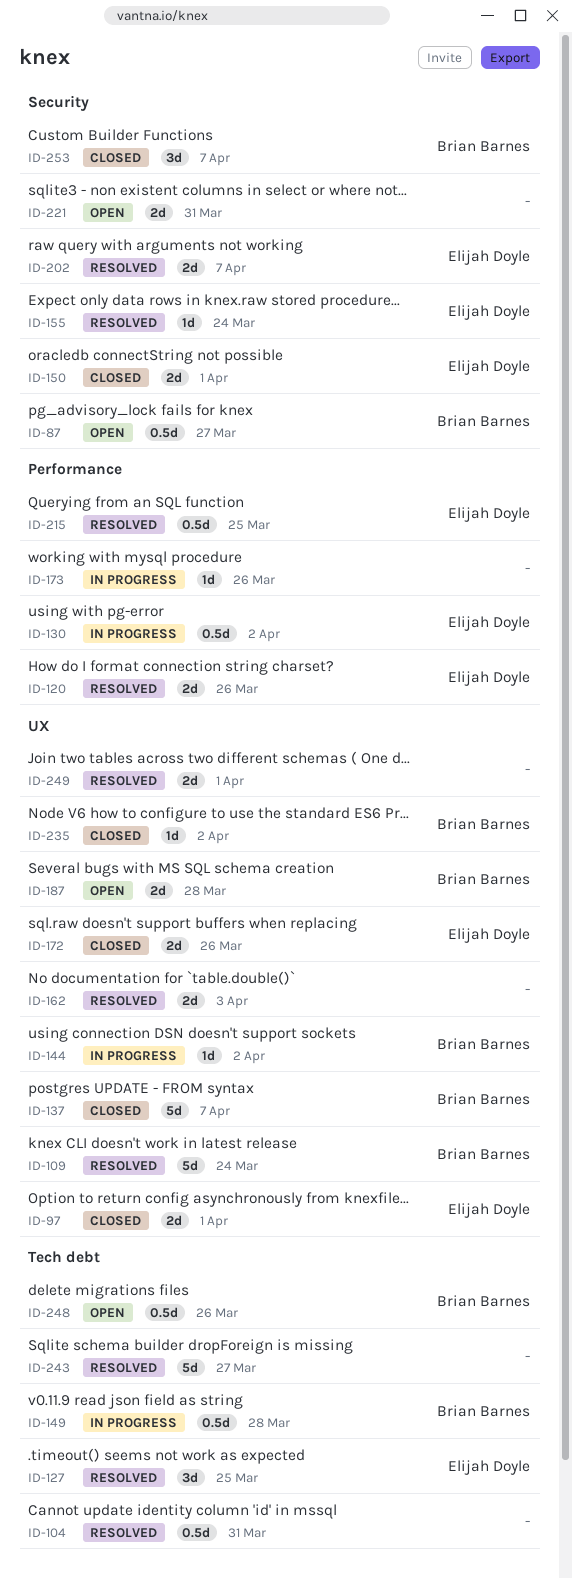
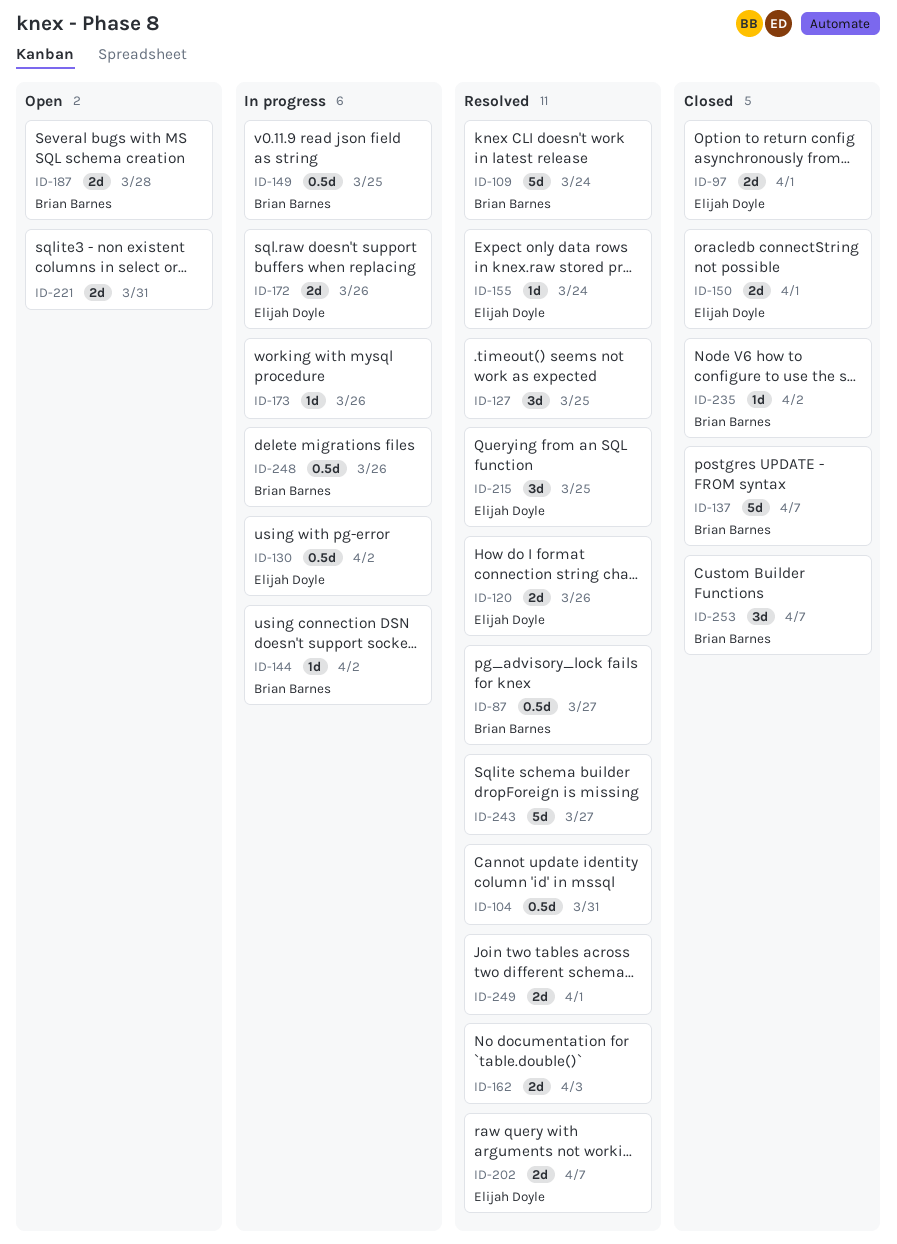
ID-87, status: Open -> Resolved
ID-127, owner: Elijah Doyle -> none
ID-149, due: Mar 28 -> Mar 25
ID-172, status: Closed -> In progress
ID-215, estimate: 0.5d -> 3d
ID-248, status: Open -> In progress

